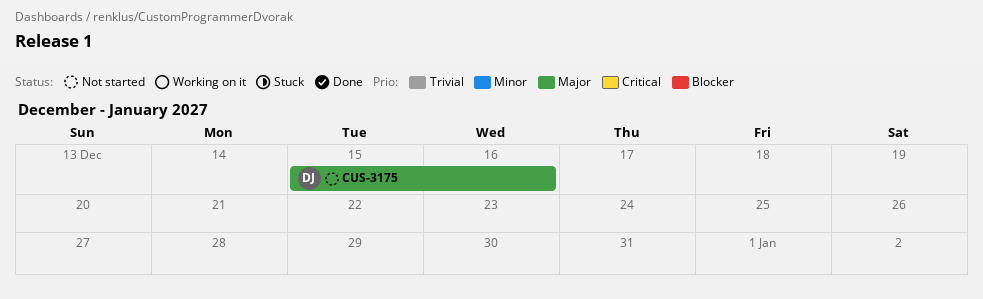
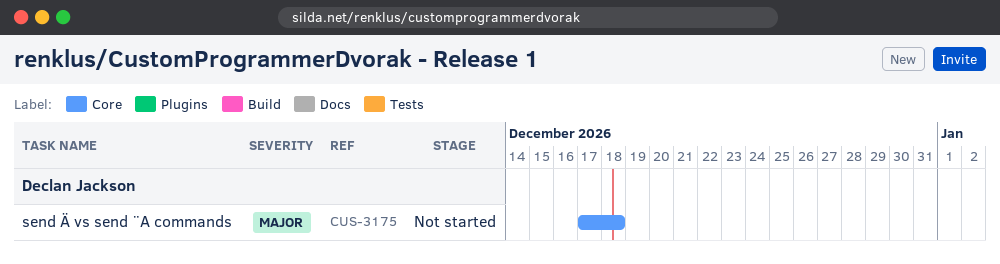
CUS-3175, start: Dec 15 -> Dec 17
CUS-3175, due: Dec 16 -> Dec 18

